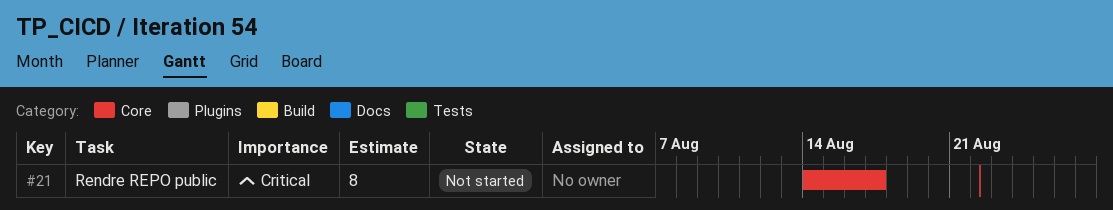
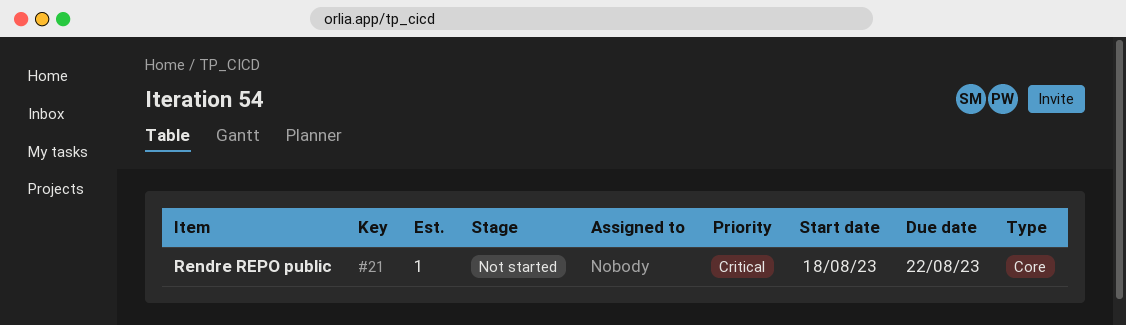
#21, estimate: 8 -> 1
#21, start: Aug 14 -> Aug 18
#21, due: Aug 17 -> Aug 22

